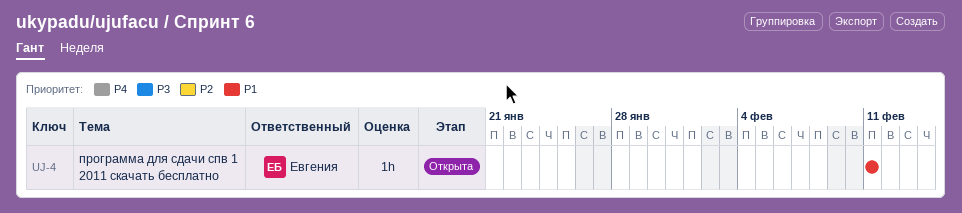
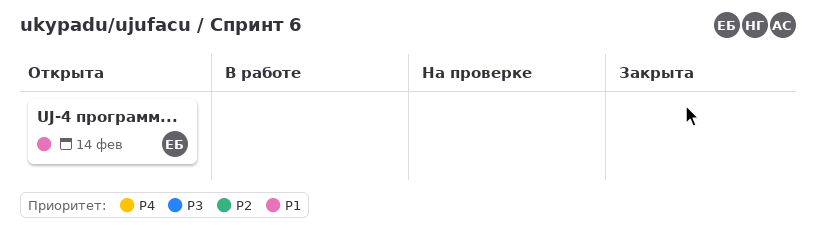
UJ-4, due: Feb 11 -> Feb 14

